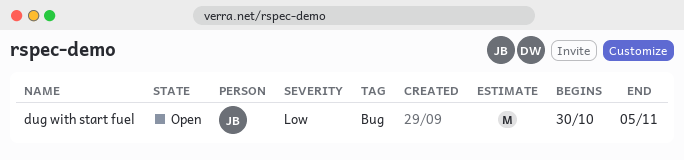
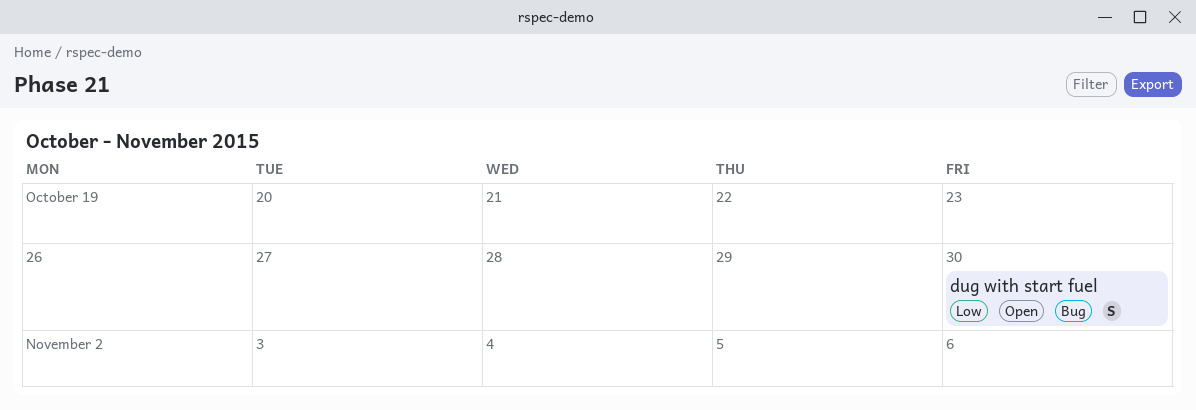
dug with start fuel, estimate: M -> S
dug with start fuel, due: Nov 5 -> Oct 30

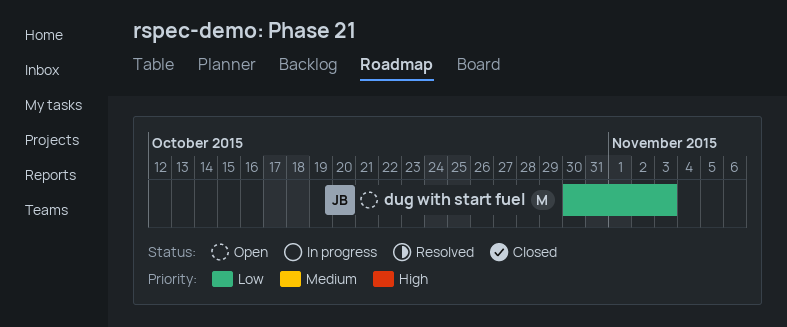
dug with start fuel, estimate: S -> M
dug with start fuel, due: Oct 30 -> Nov 3

